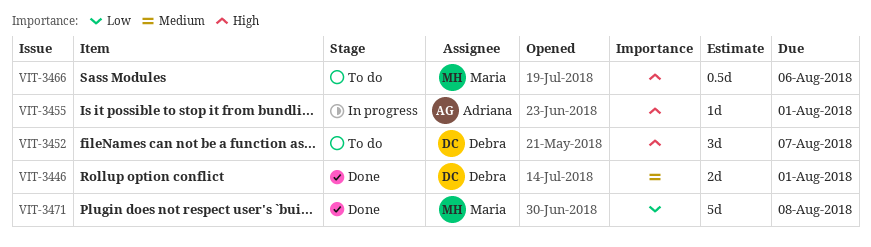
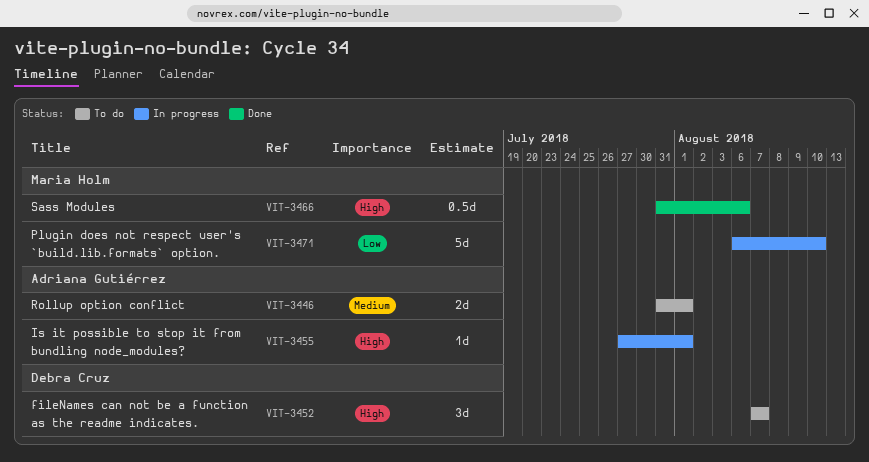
VIT-3446, status: Done -> To do
VIT-3446, owner: Debra Cruz -> Adriana Gutiérrez
VIT-3466, status: To do -> Done
VIT-3471, status: Done -> In progress
VIT-3471, due: Aug 8 -> Aug 10

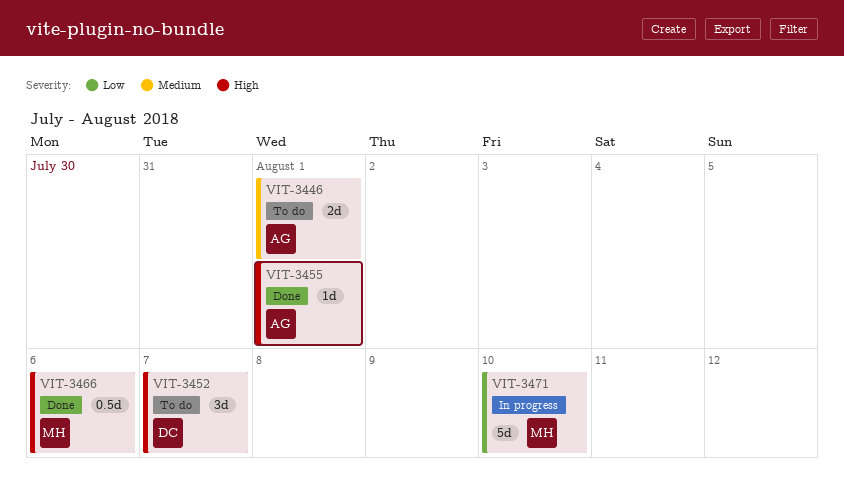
VIT-3455, status: In progress -> Done

